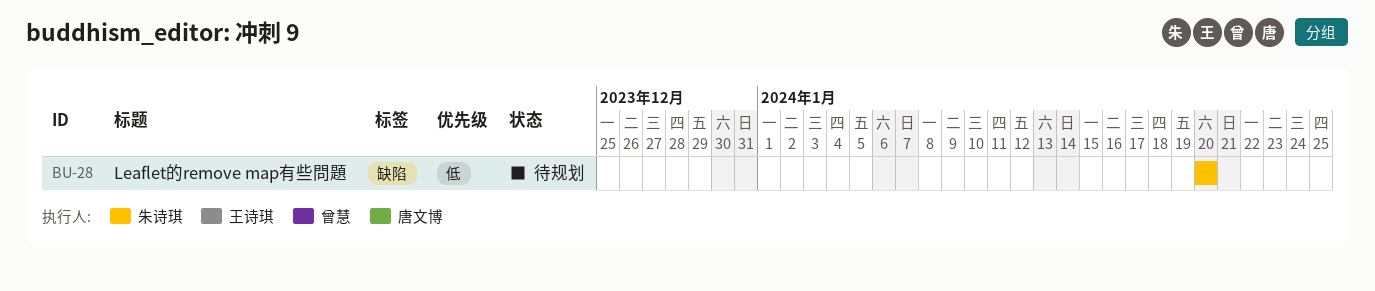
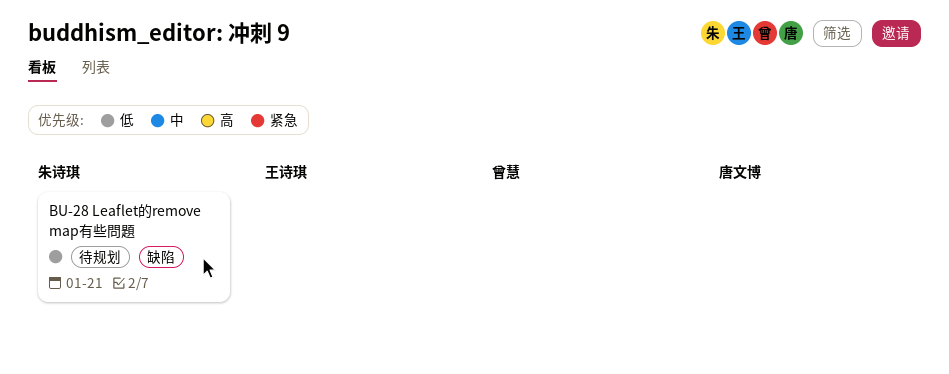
BU-28, due: Jan 20 -> Jan 21

